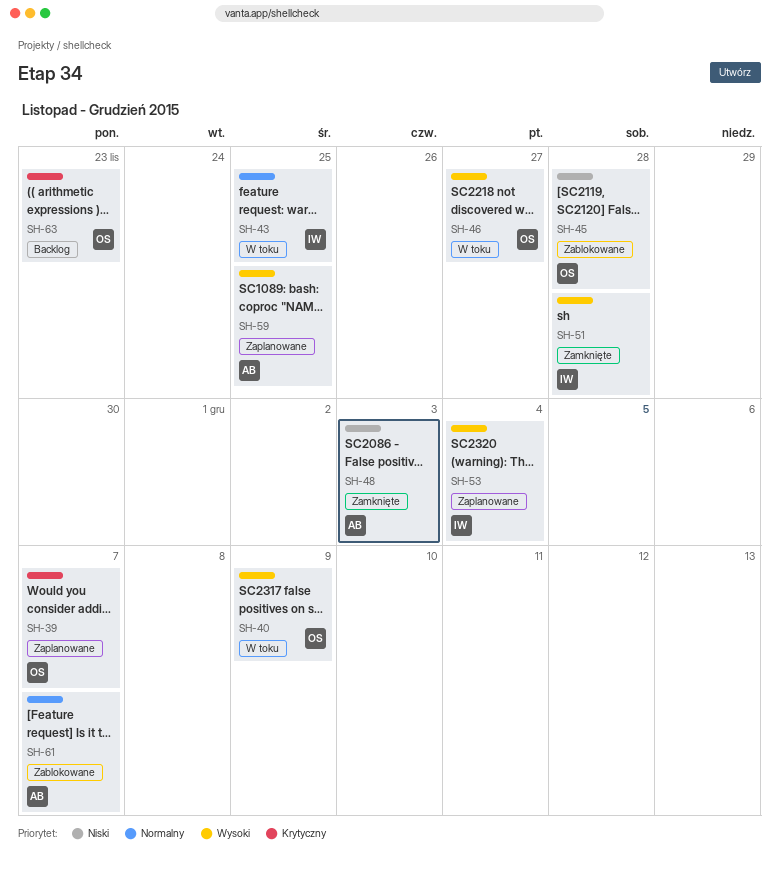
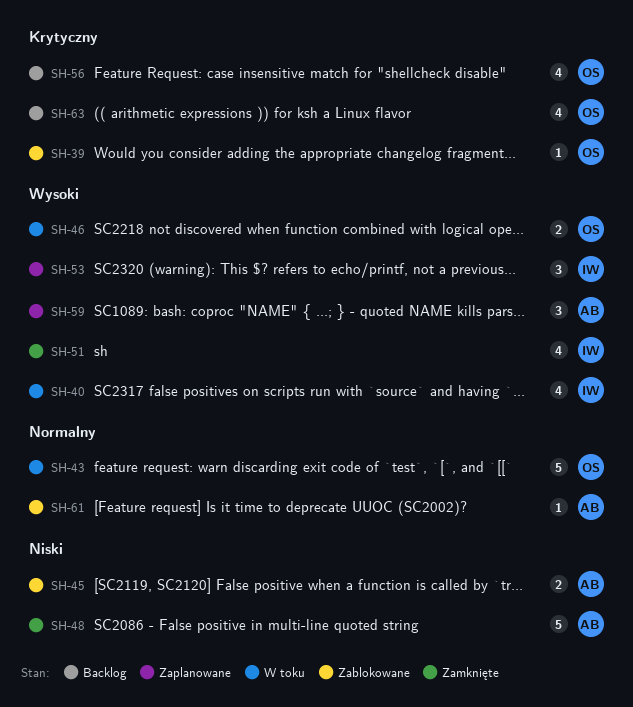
SH-39, status: Zaplanowane -> Zablokowane
SH-40, owner: OS -> IW
SH-43, owner: IW -> OS
SH-45, owner: OS -> AB
SH-56: none -> present

